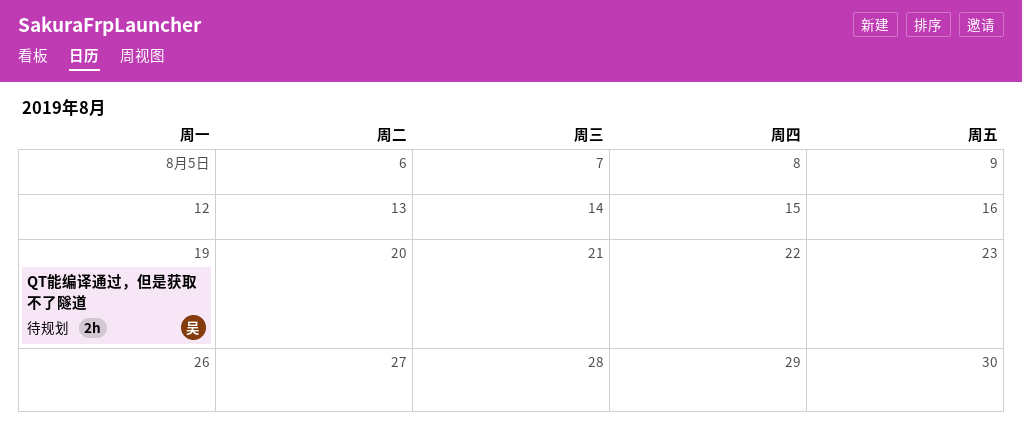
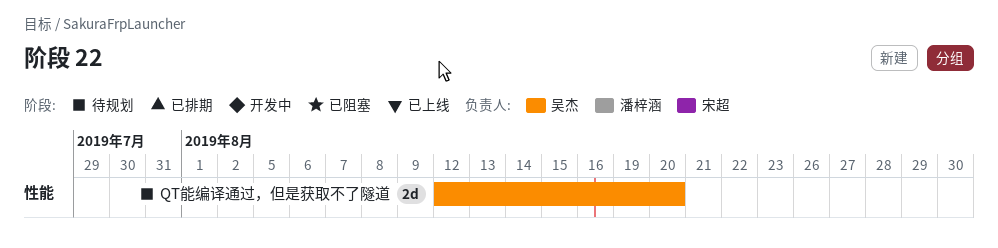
QT能编译通过，但是获取不了隧道, estimate: 2h -> 2d
QT能编译通过，但是获取不了隧道, due: Aug 19 -> Aug 20

